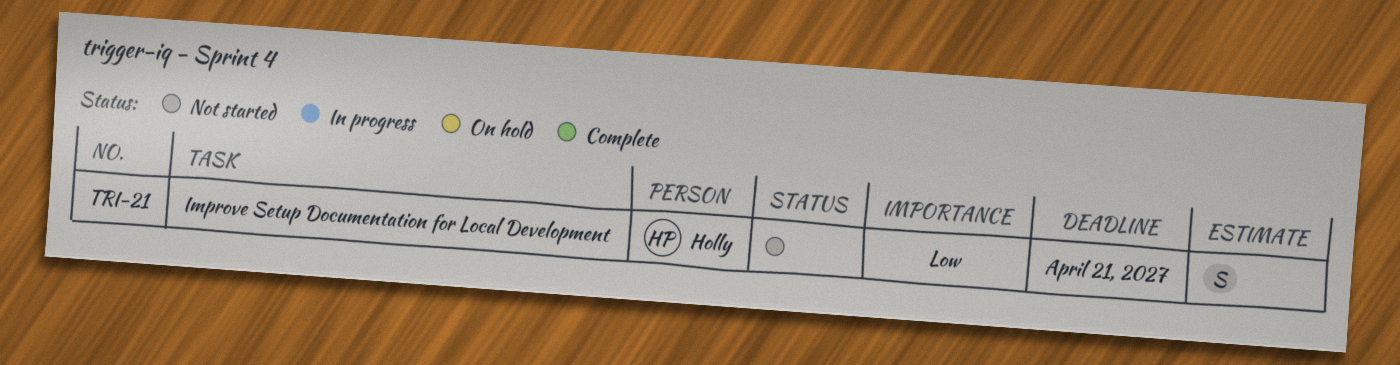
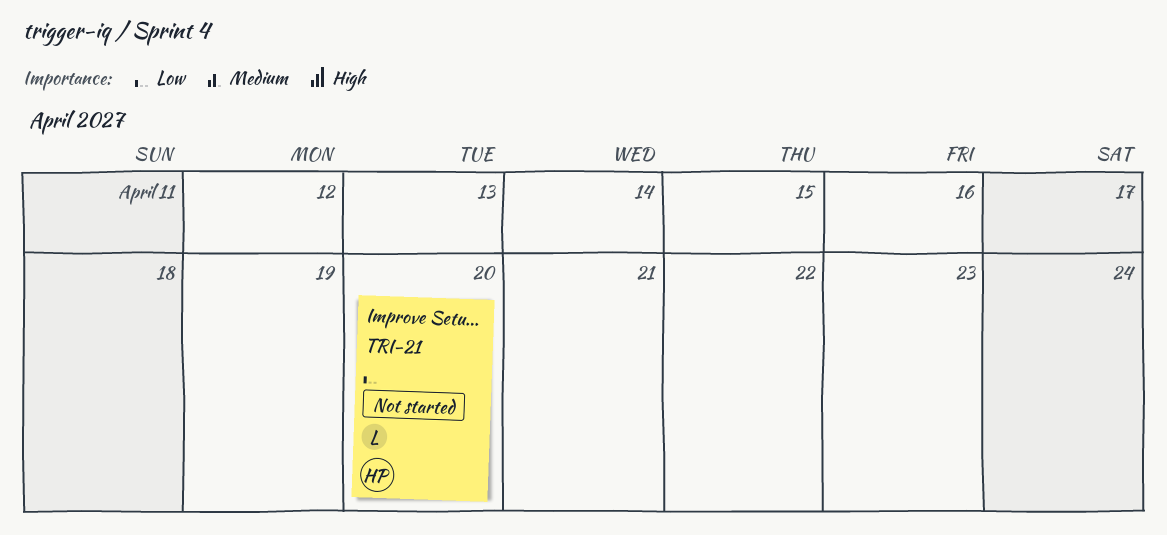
TRI-21, estimate: S -> L
TRI-21, due: Apr 21 -> Apr 20

